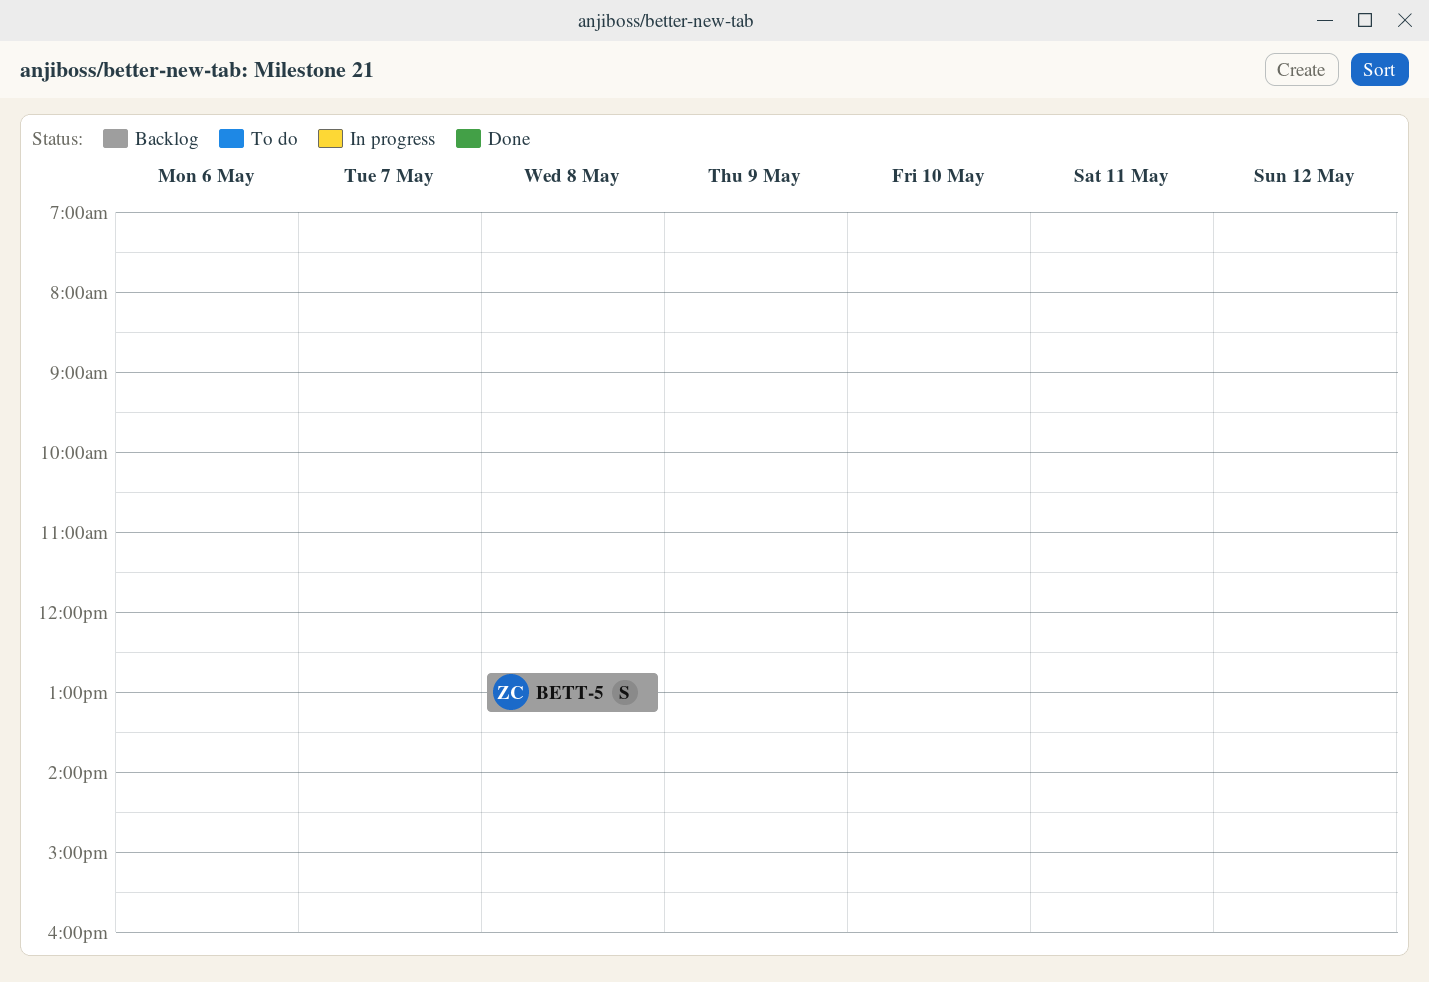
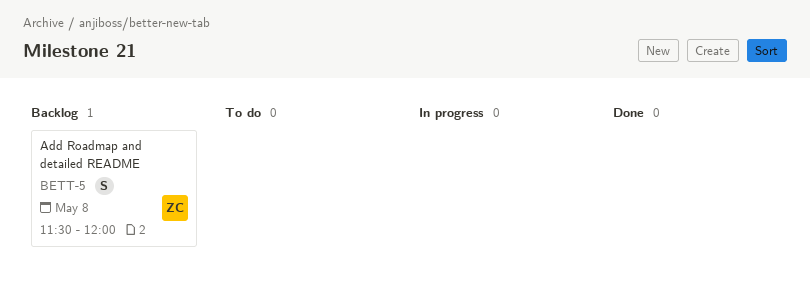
BETT-5, begins: 12:45 -> 11:30
BETT-5, ends: 13:15 -> 12:00

